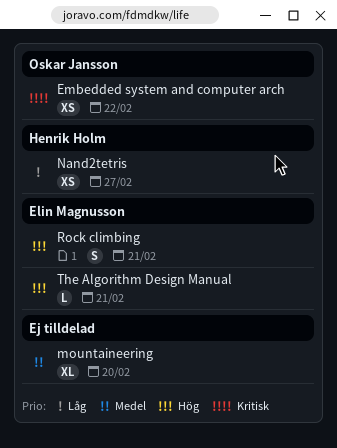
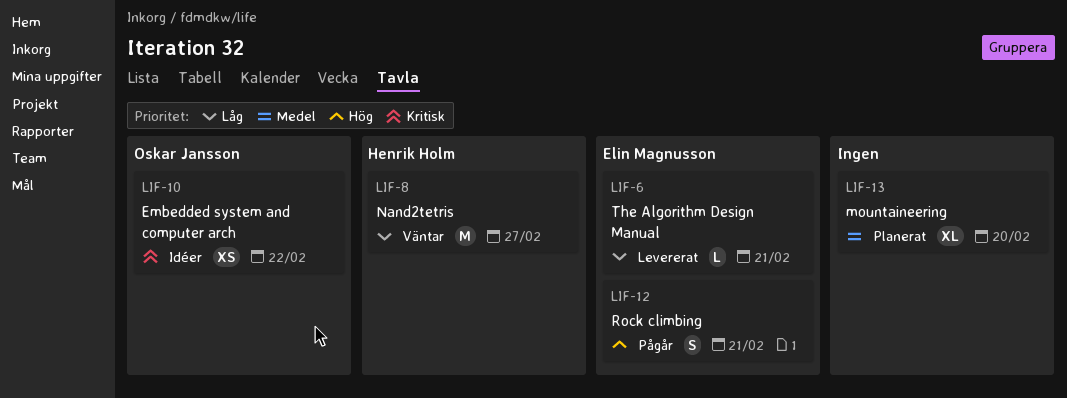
Nand2tetris, estimate: XS -> M
The Algorithm Design Manual, priority: Hög -> Låg

